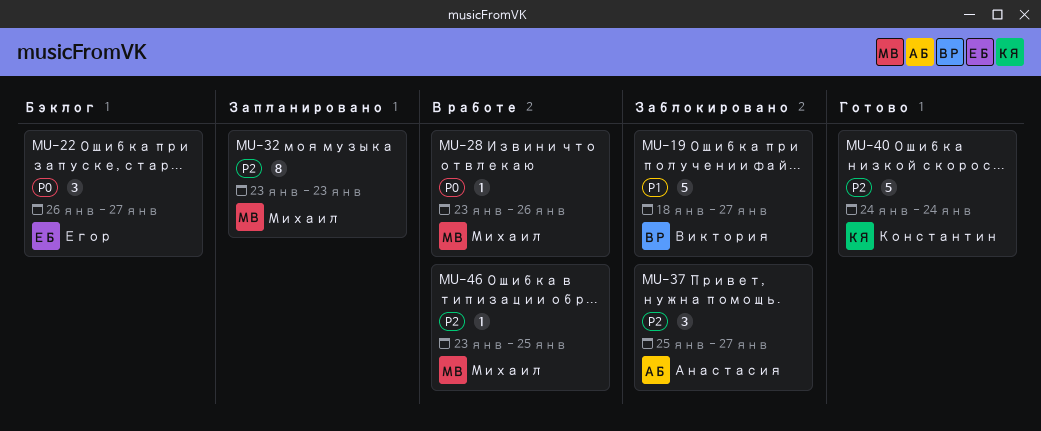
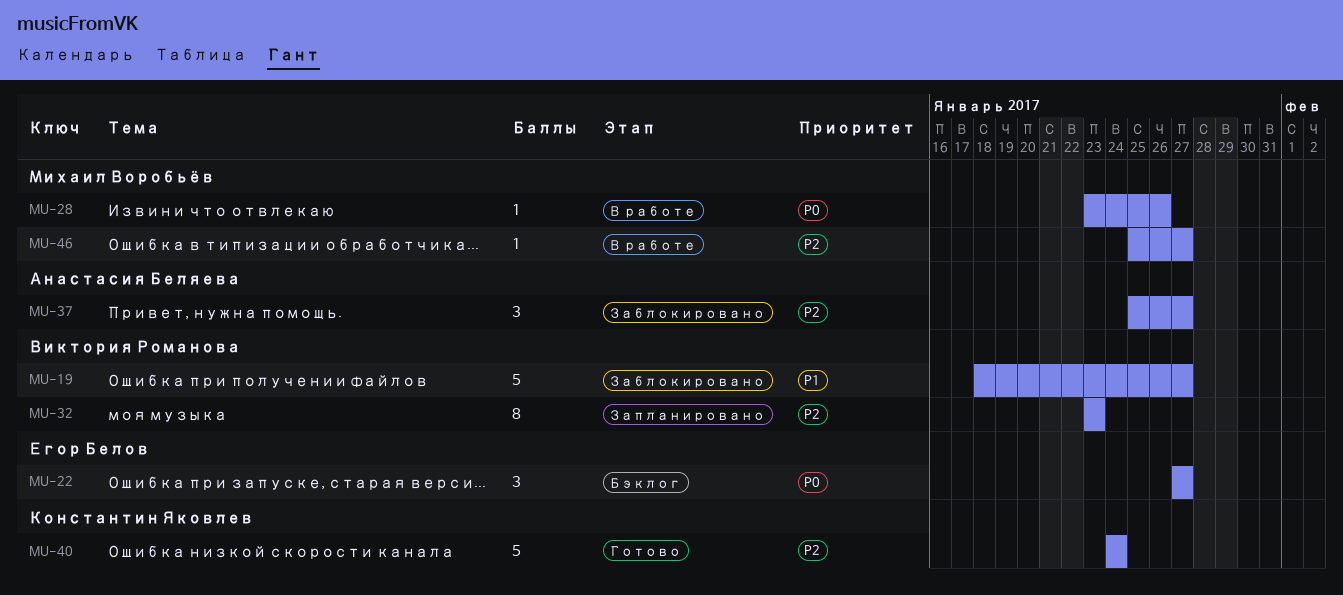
MU-22, start: Jan 26 -> Jan 27
MU-32, owner: Михаил Воробьёв -> Виктория Романова
MU-46, start: Jan 23 -> Jan 25
MU-46, due: Jan 25 -> Jan 27

